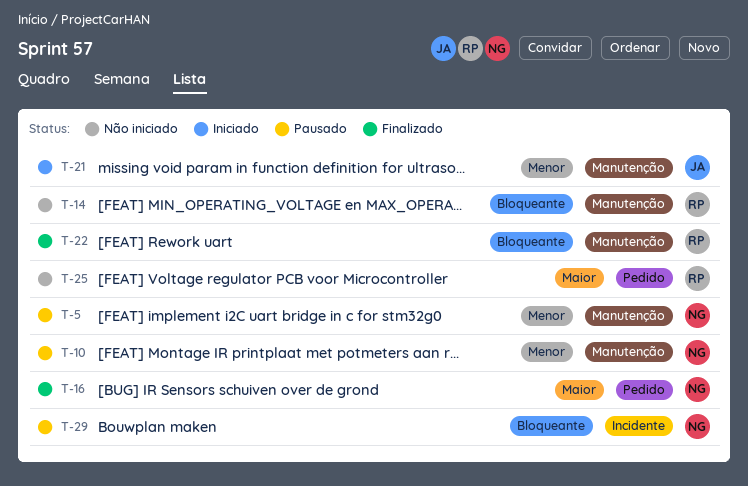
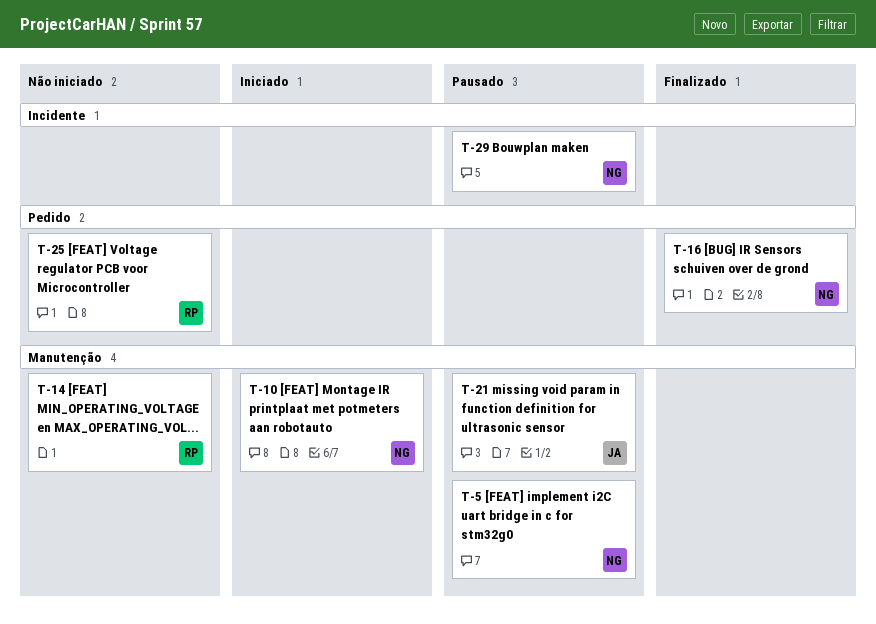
T-10, status: Pausado -> Iniciado
T-21, status: Iniciado -> Pausado
T-22: present -> none

